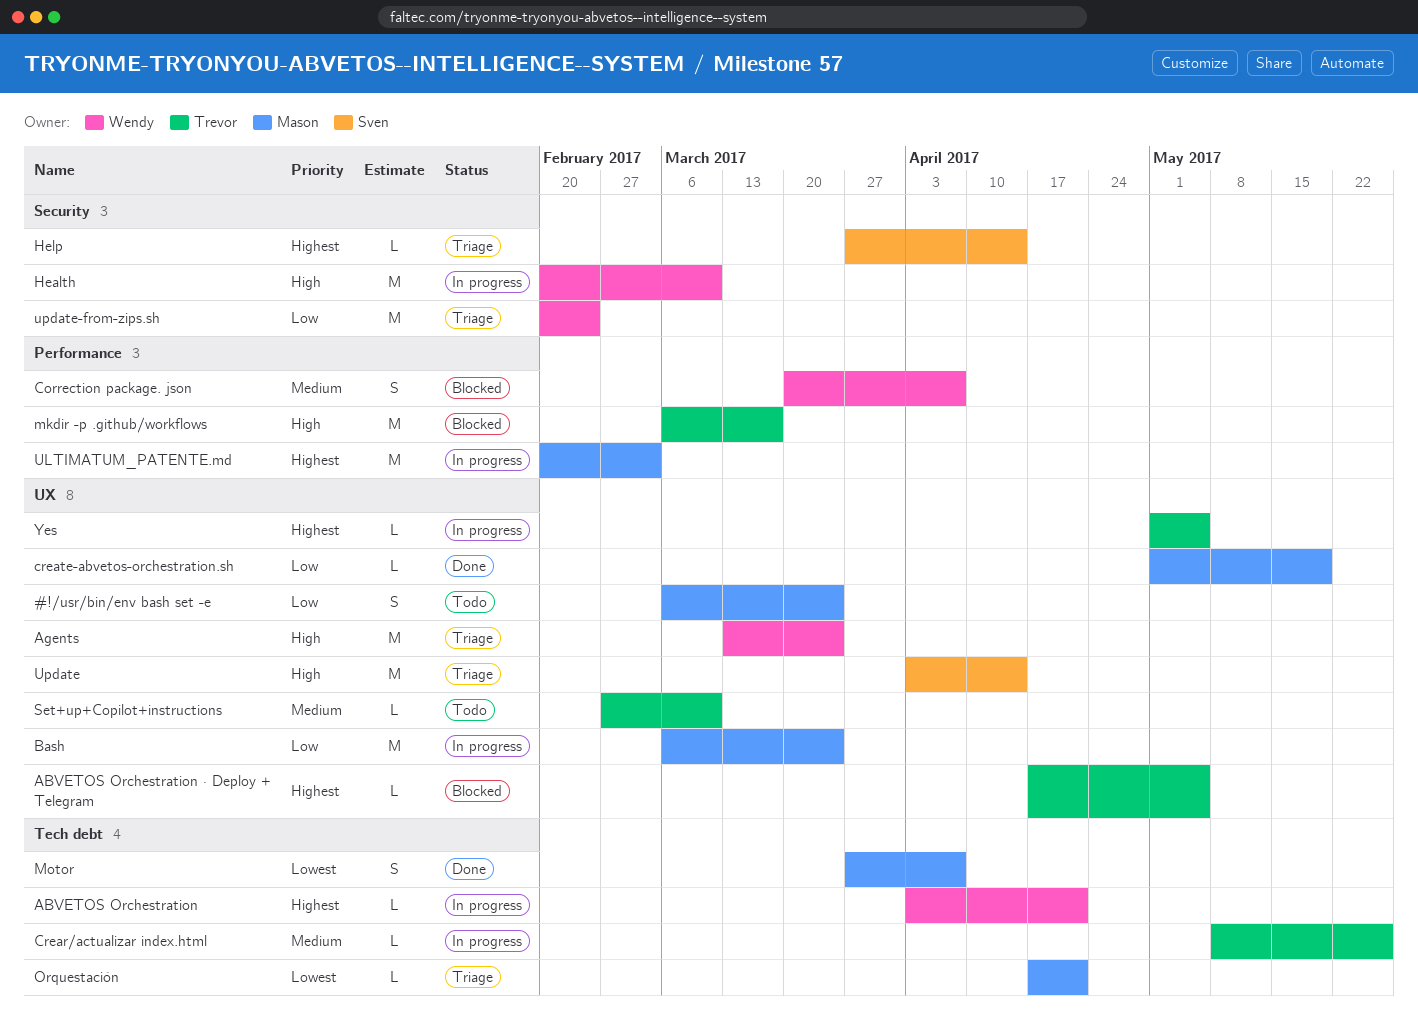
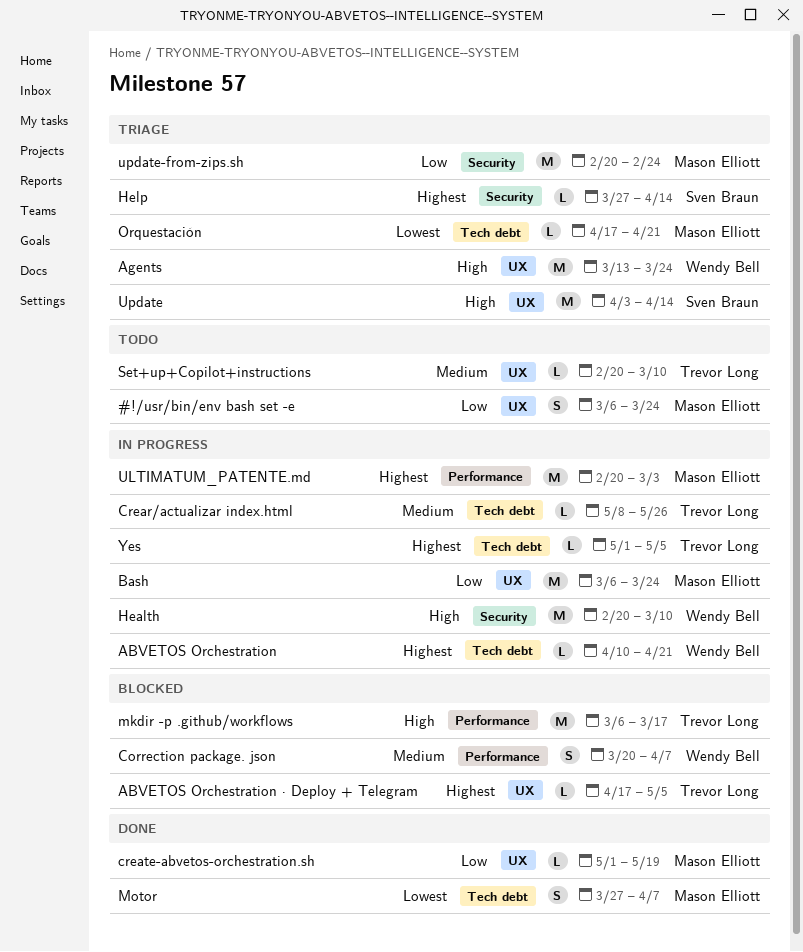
ABVETOS Orchestration, start: Apr 3 -> Apr 10
Set+up+Copilot+instructions, start: Feb 27 -> Feb 20
update-from-zips.sh, owner: Wendy Bell -> Mason Elliott
Yes, label: UX -> Tech debt

